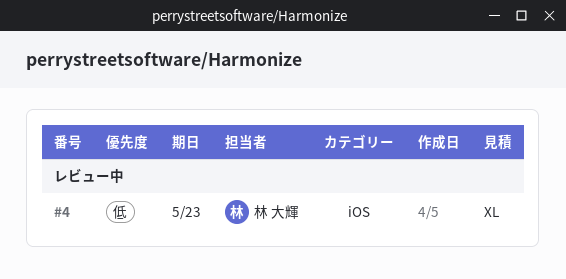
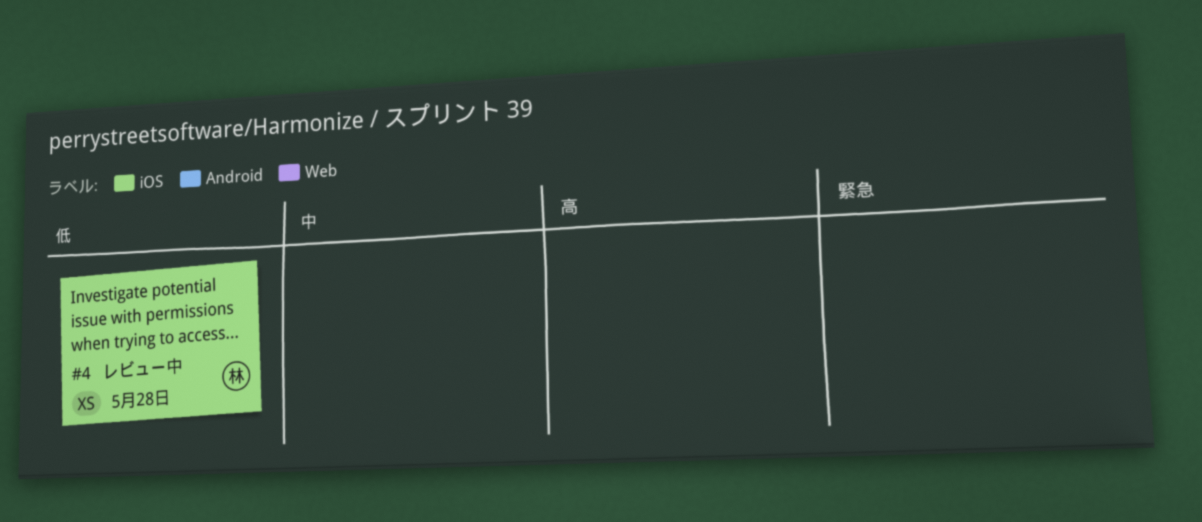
#4, estimate: XL -> XS
#4, due: May 23 -> May 28

